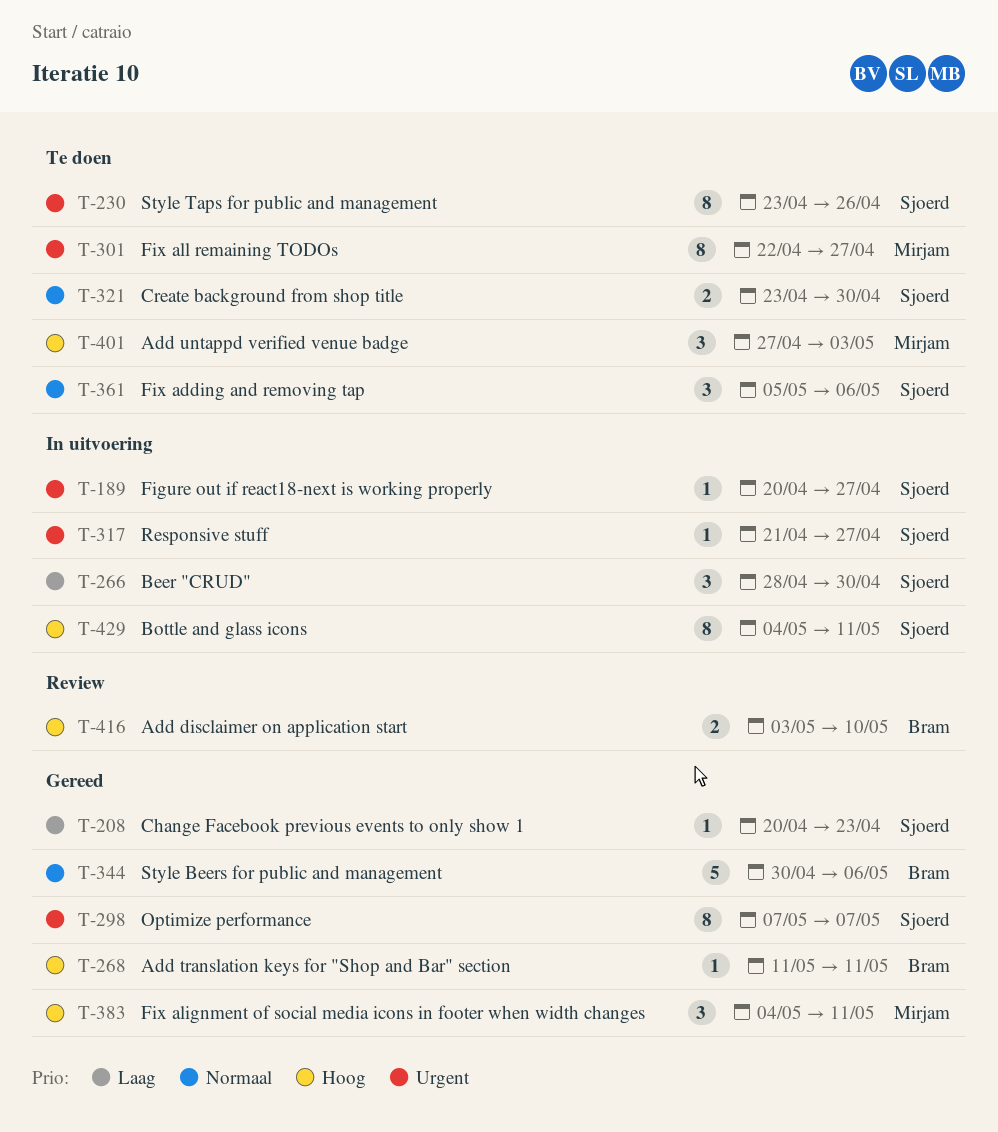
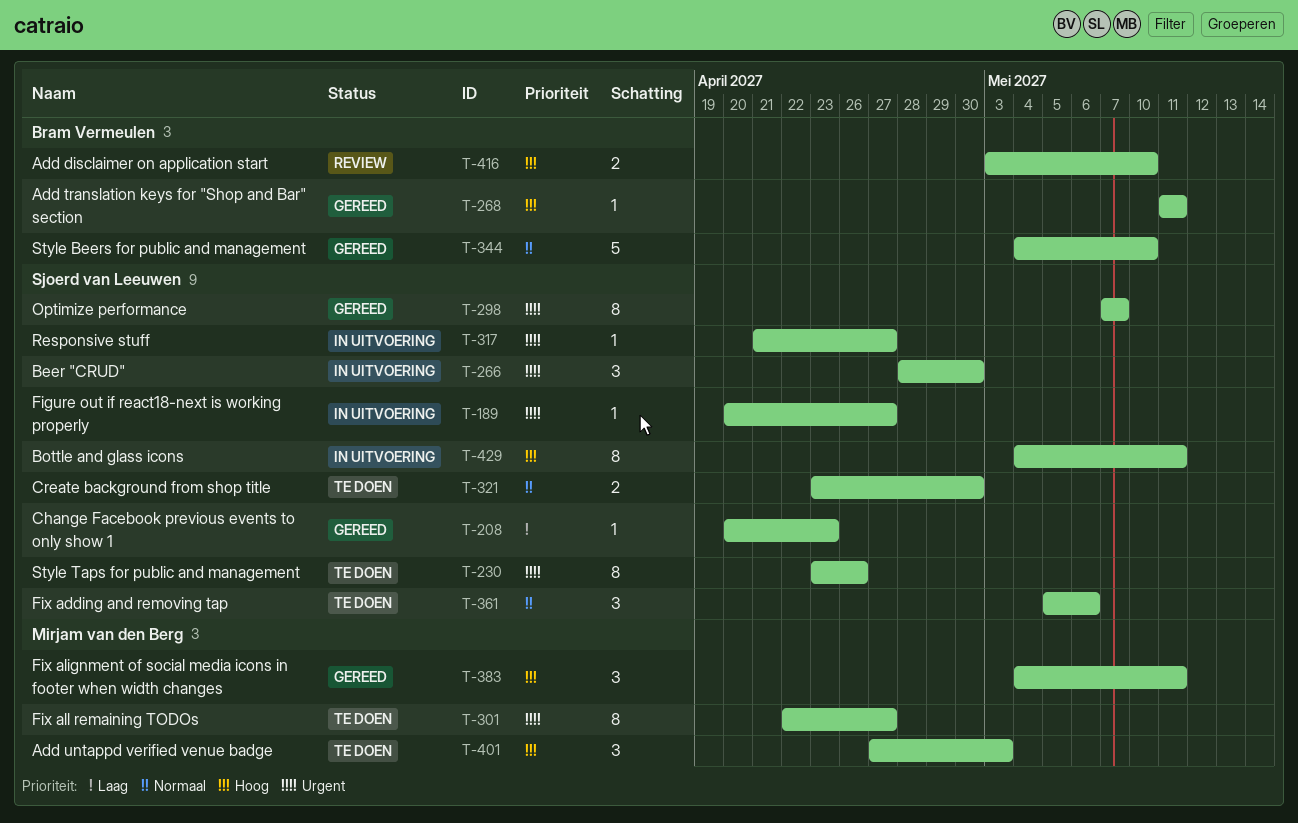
T-266, priority: Laag -> Urgent
T-344, start: Apr 30 -> May 4
T-344, due: May 6 -> May 10

